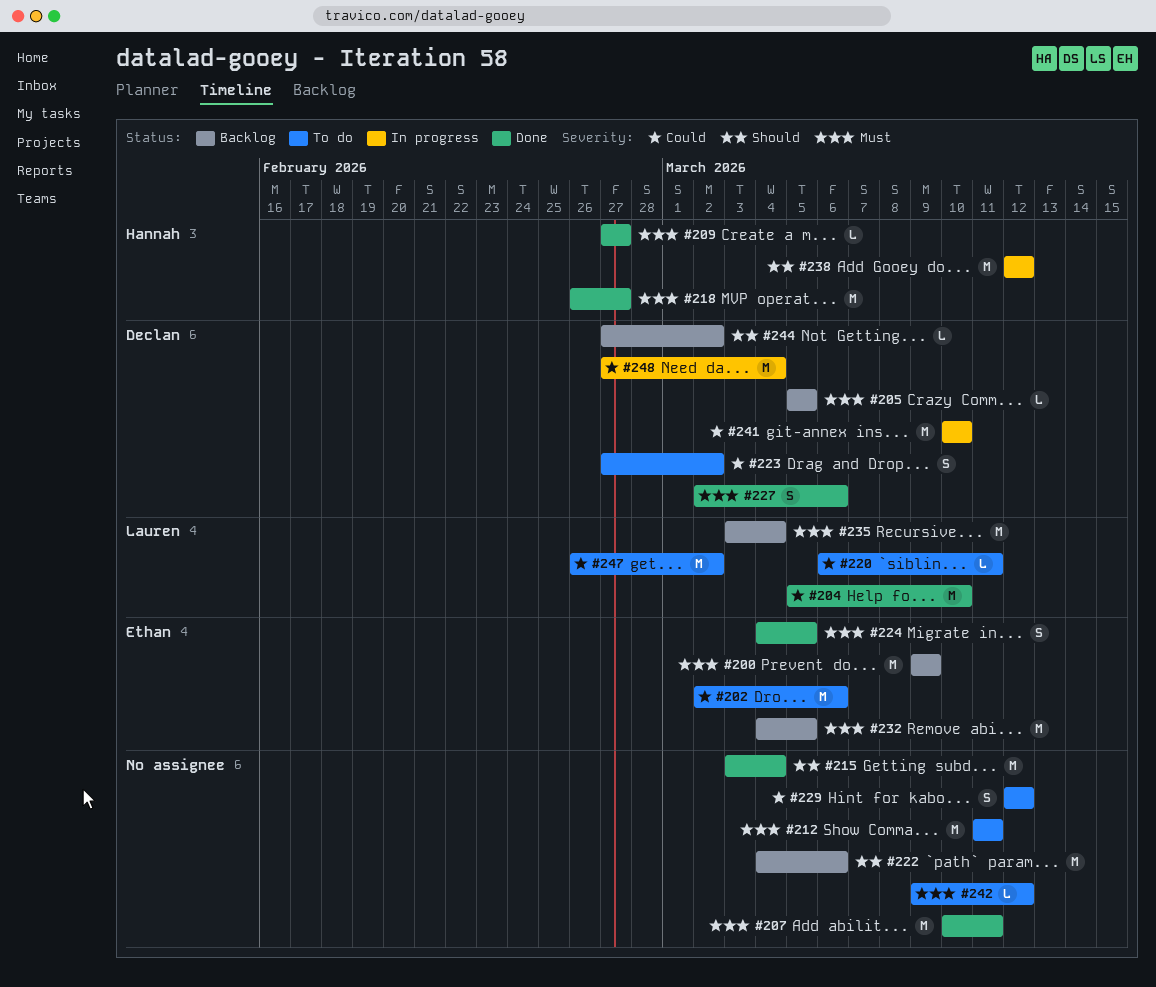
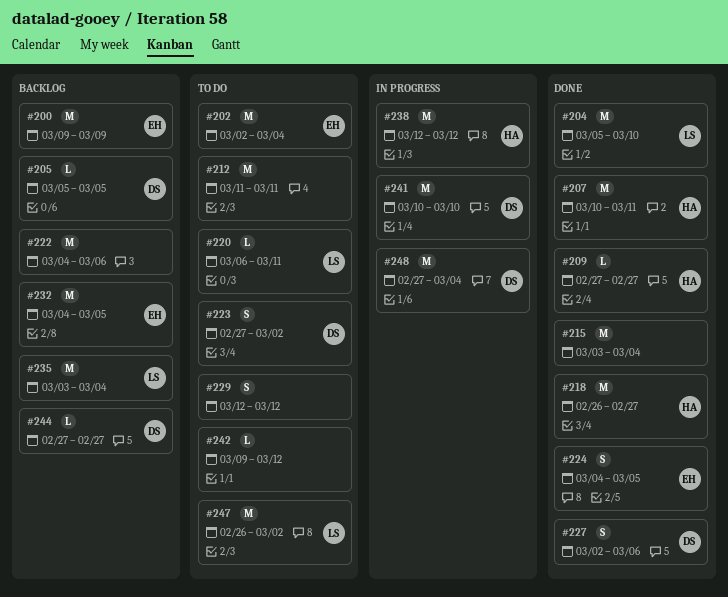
#202, due: Mar 6 -> Mar 4
#207, owner: none -> Hannah
#244, due: Mar 2 -> Feb 27

